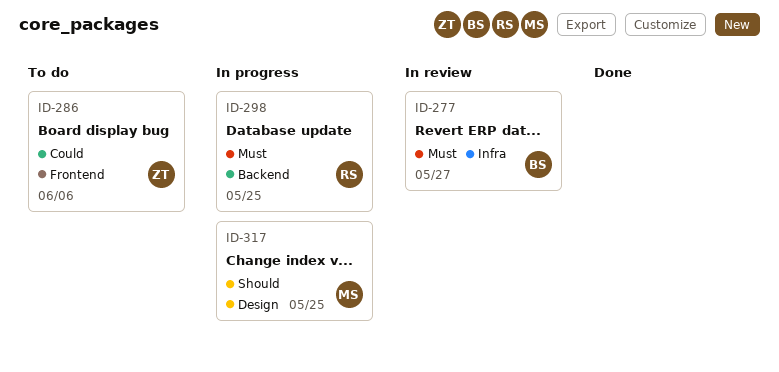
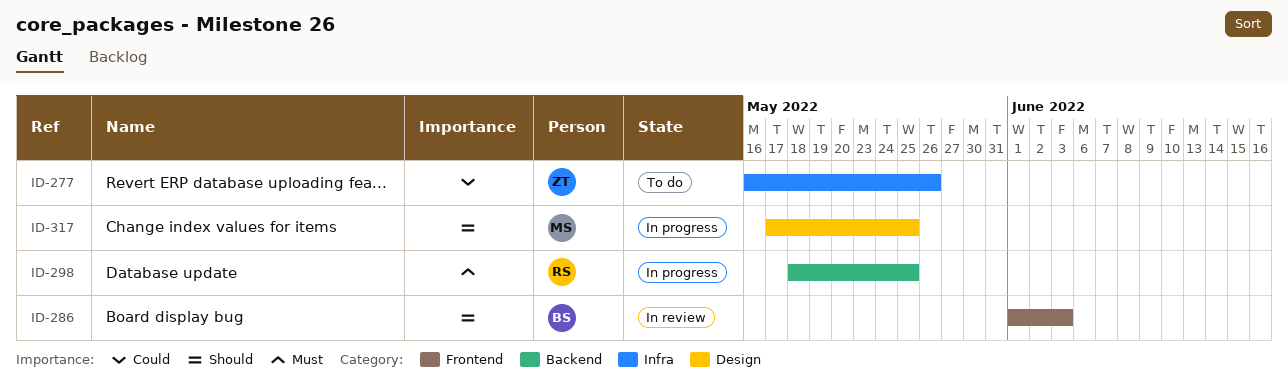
ID-277, status: In review -> To do
ID-277, owner: BS -> ZT
ID-277, priority: Must -> Could
ID-277, due: May 27 -> May 26
ID-286, status: To do -> In review
ID-286, owner: ZT -> BS
ID-286, priority: Could -> Should
ID-286, due: Jun 6 -> Jun 3

